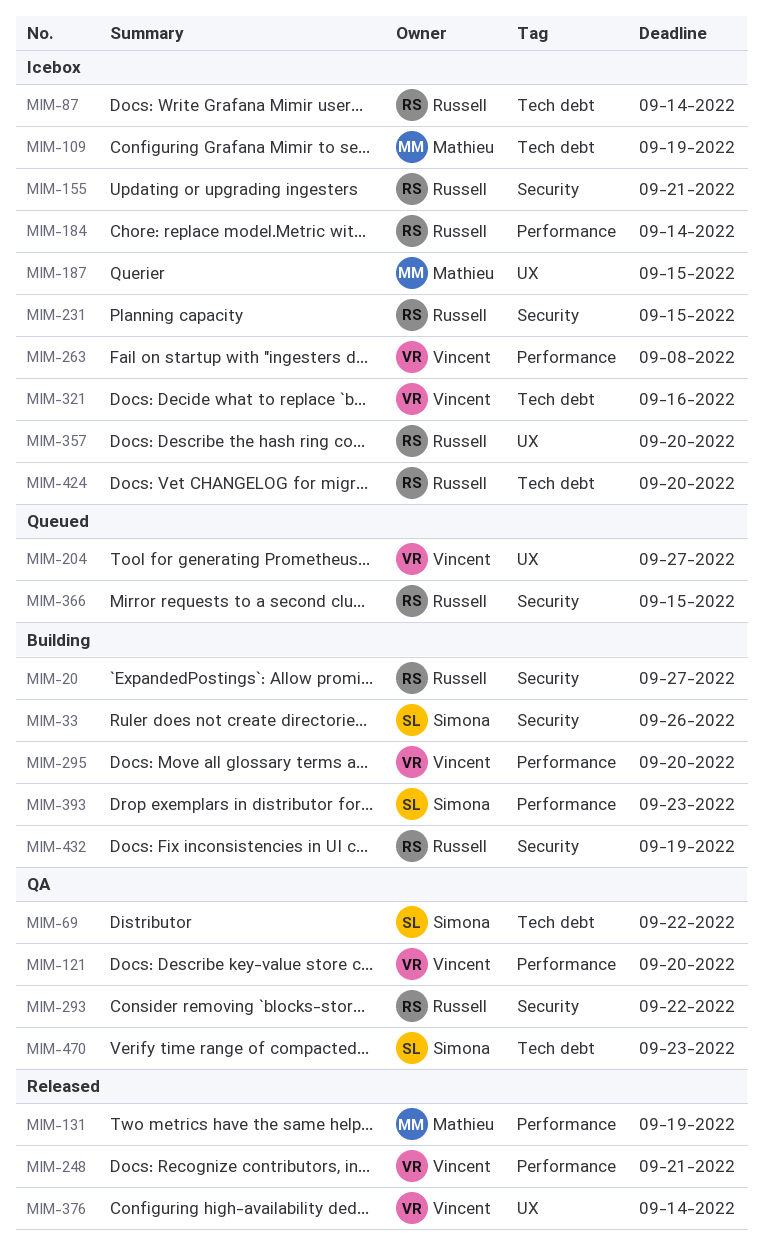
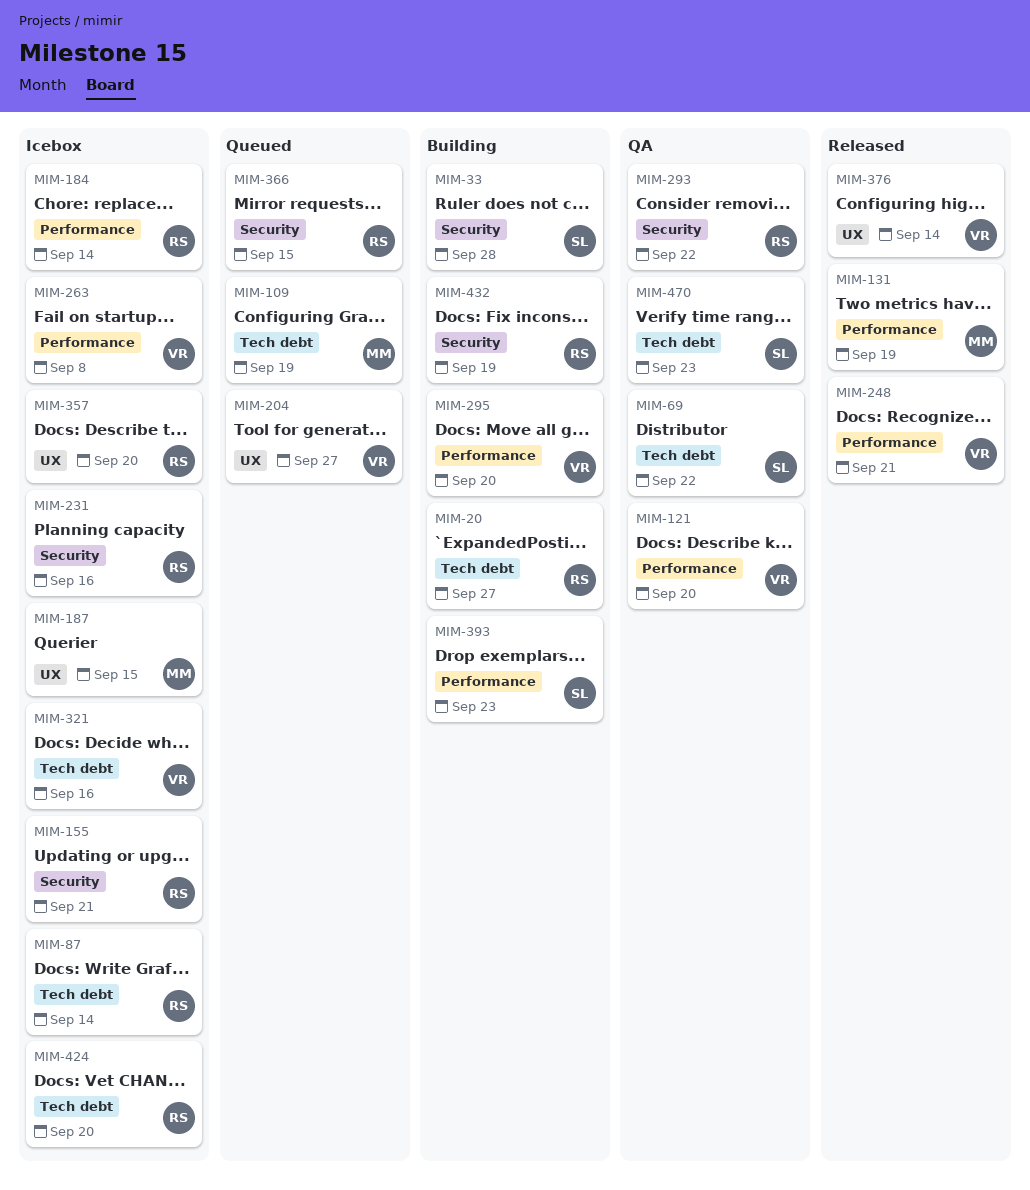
MIM-20, label: Security -> Tech debt
MIM-33, due: Sep 26 -> Sep 28
MIM-109, status: Icebox -> Queued
MIM-231, due: Sep 15 -> Sep 16

